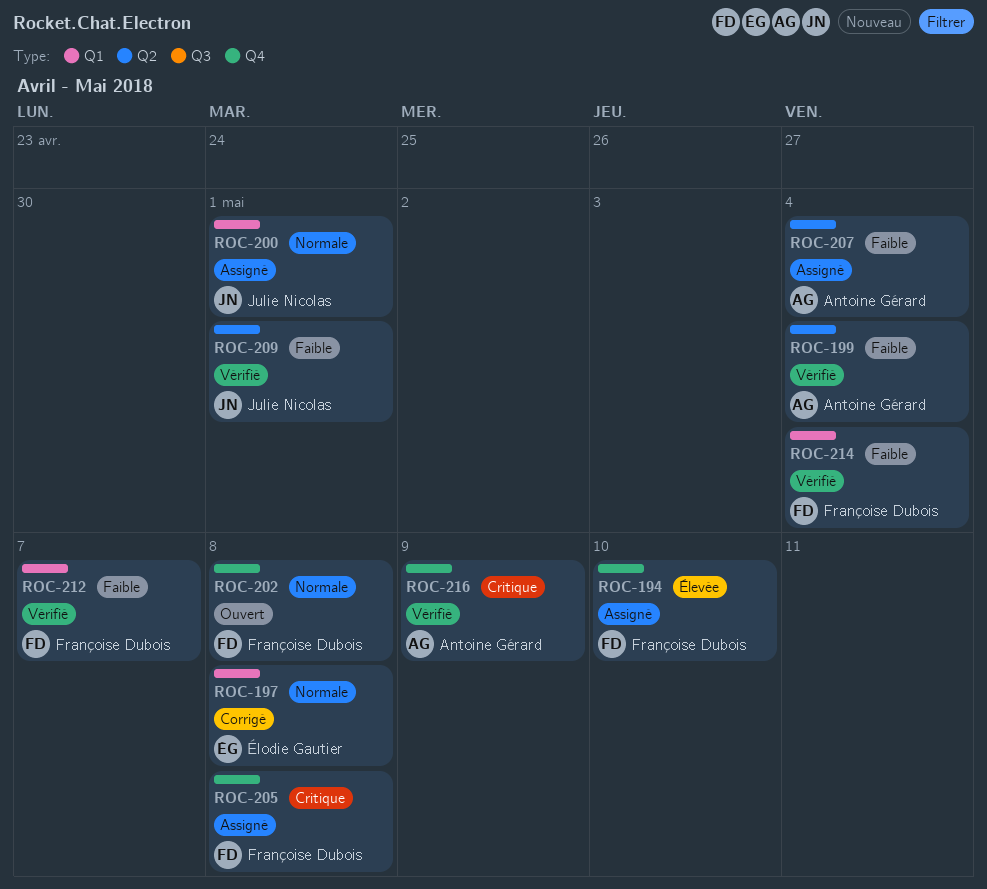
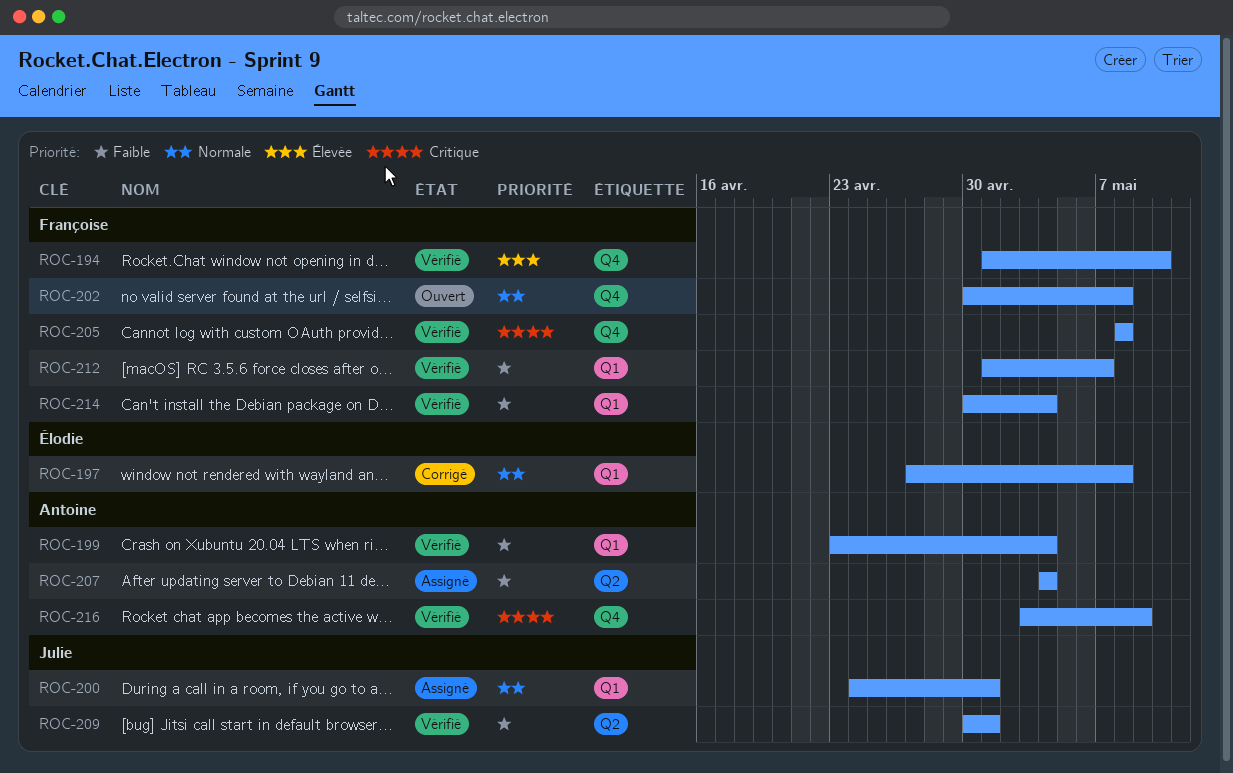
ROC-194, status: Assigné -> Vérifié
ROC-199, label: Q2 -> Q1
ROC-205, status: Assigné -> Vérifié

